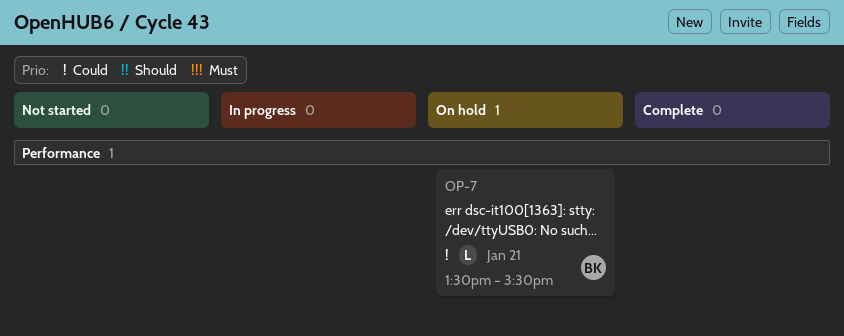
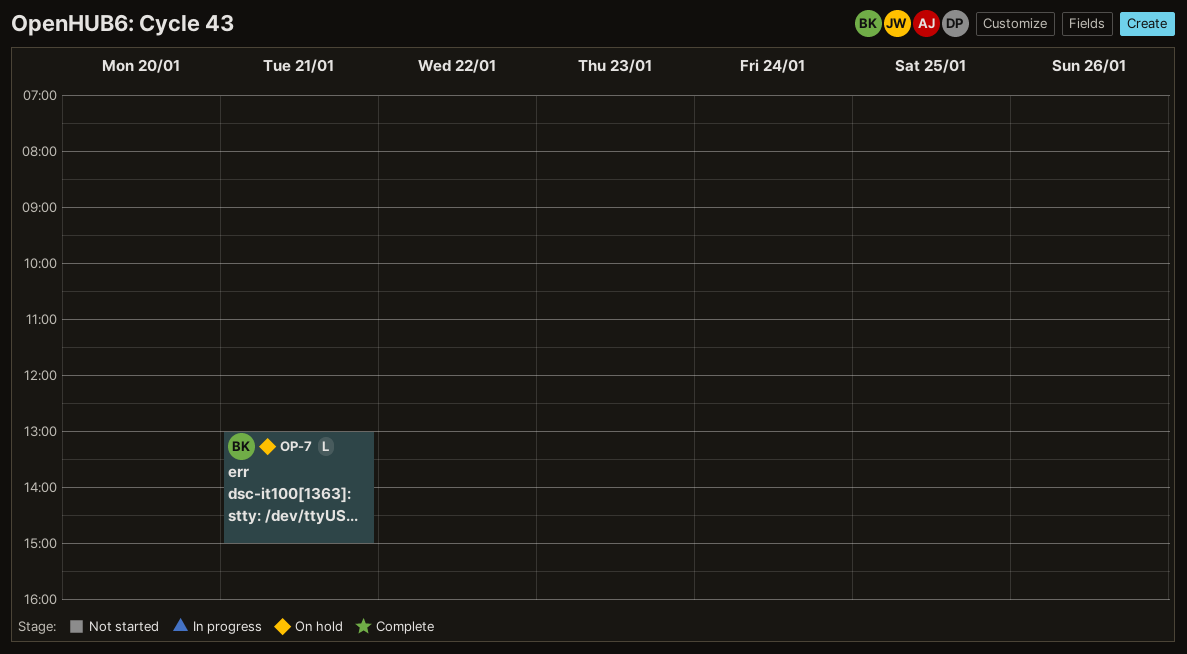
OP-7, begins: 13:30 -> 13:00
OP-7, ends: 15:30 -> 15:00

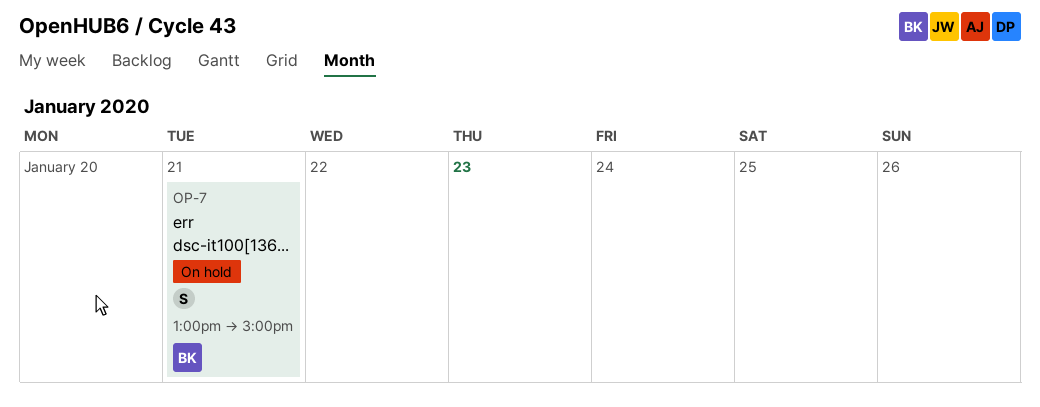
OP-7, estimate: L -> S

